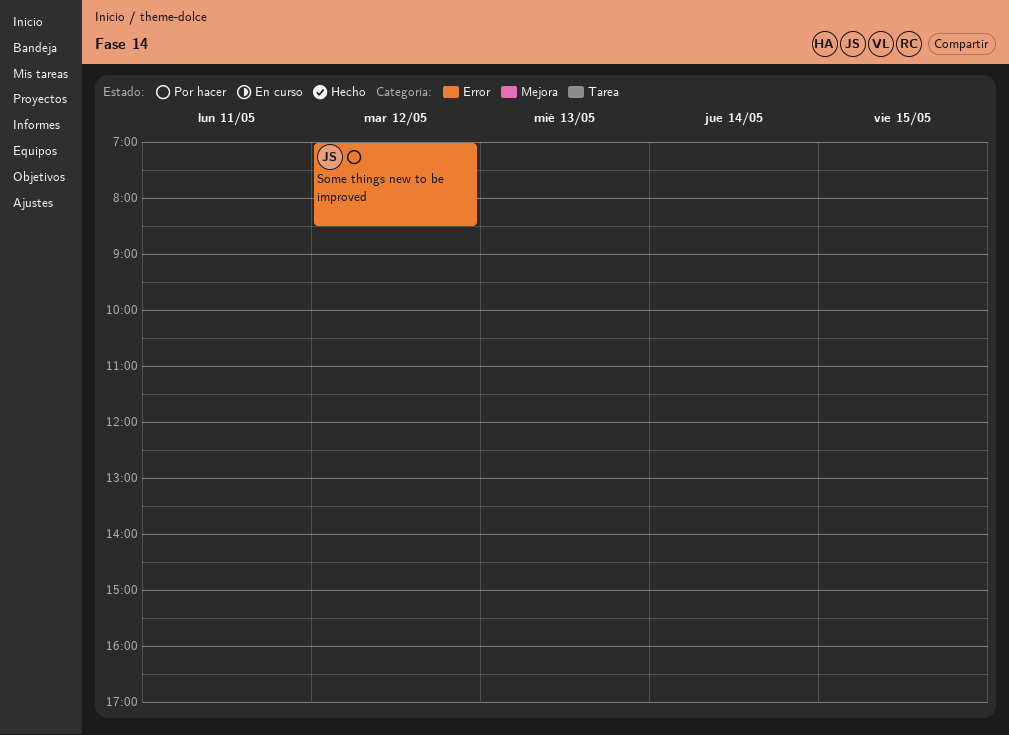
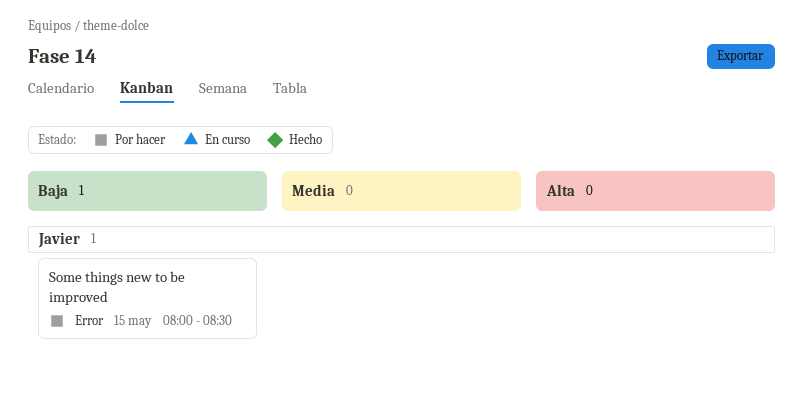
Some things new to be improved, day: May 12 -> May 15
Some things new to be improved, begins: 07:00 -> 08:00

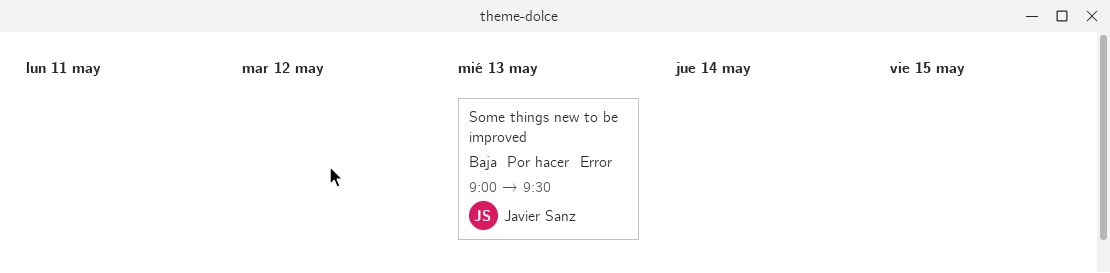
Some things new to be improved, day: May 15 -> May 13
Some things new to be improved, begins: 08:00 -> 09:00
Some things new to be improved, ends: 08:30 -> 09:30

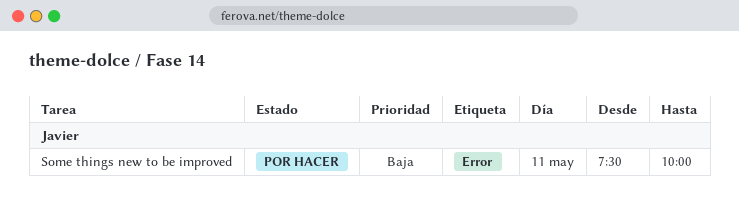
Some things new to be improved, day: May 13 -> May 11
Some things new to be improved, begins: 09:00 -> 07:30
Some things new to be improved, ends: 09:30 -> 10:00

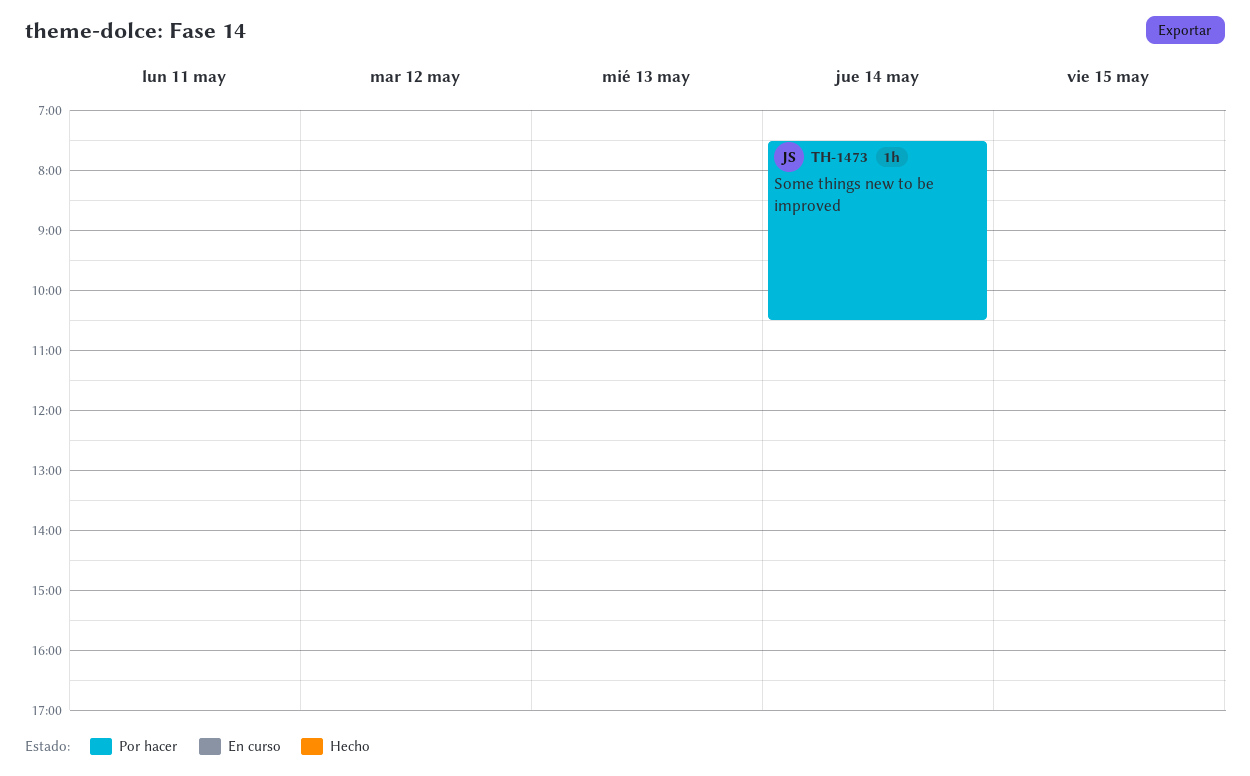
Some things new to be improved, day: May 11 -> May 14
Some things new to be improved, ends: 10:00 -> 10:30

